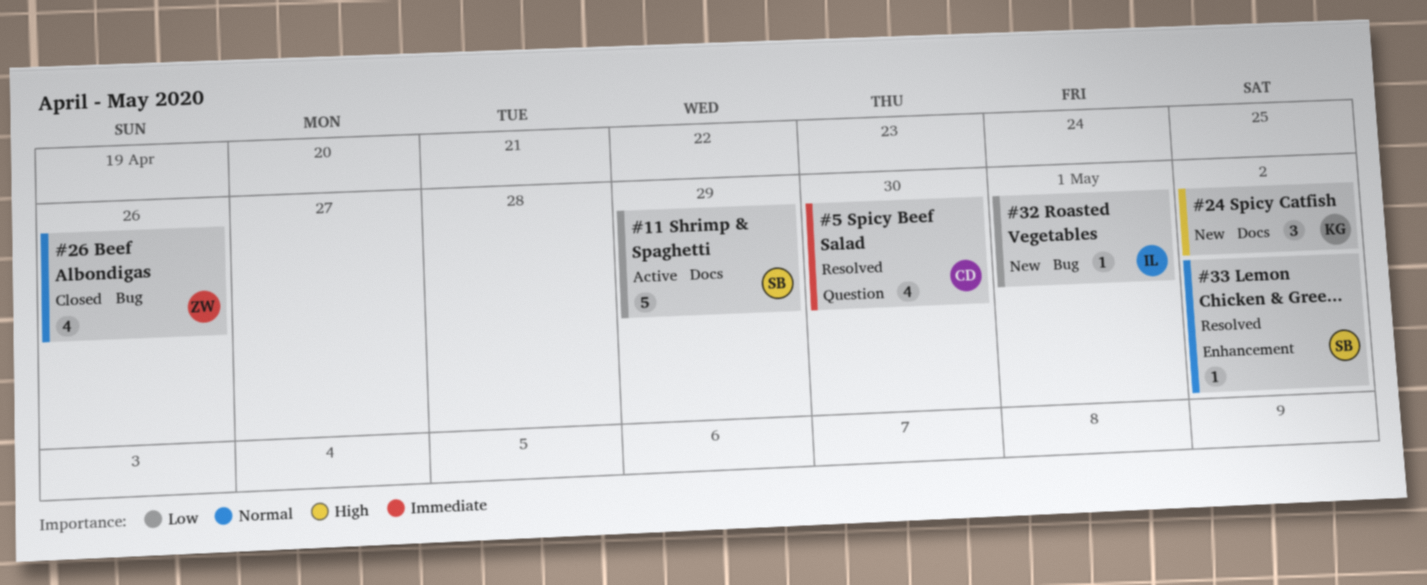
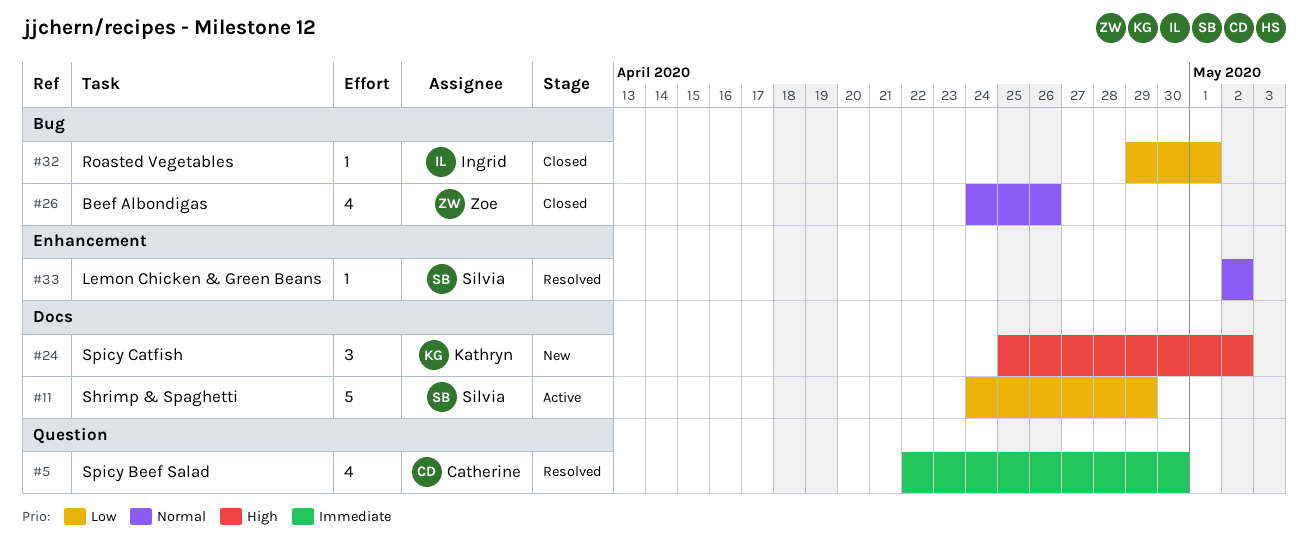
#32, status: New -> Closed

